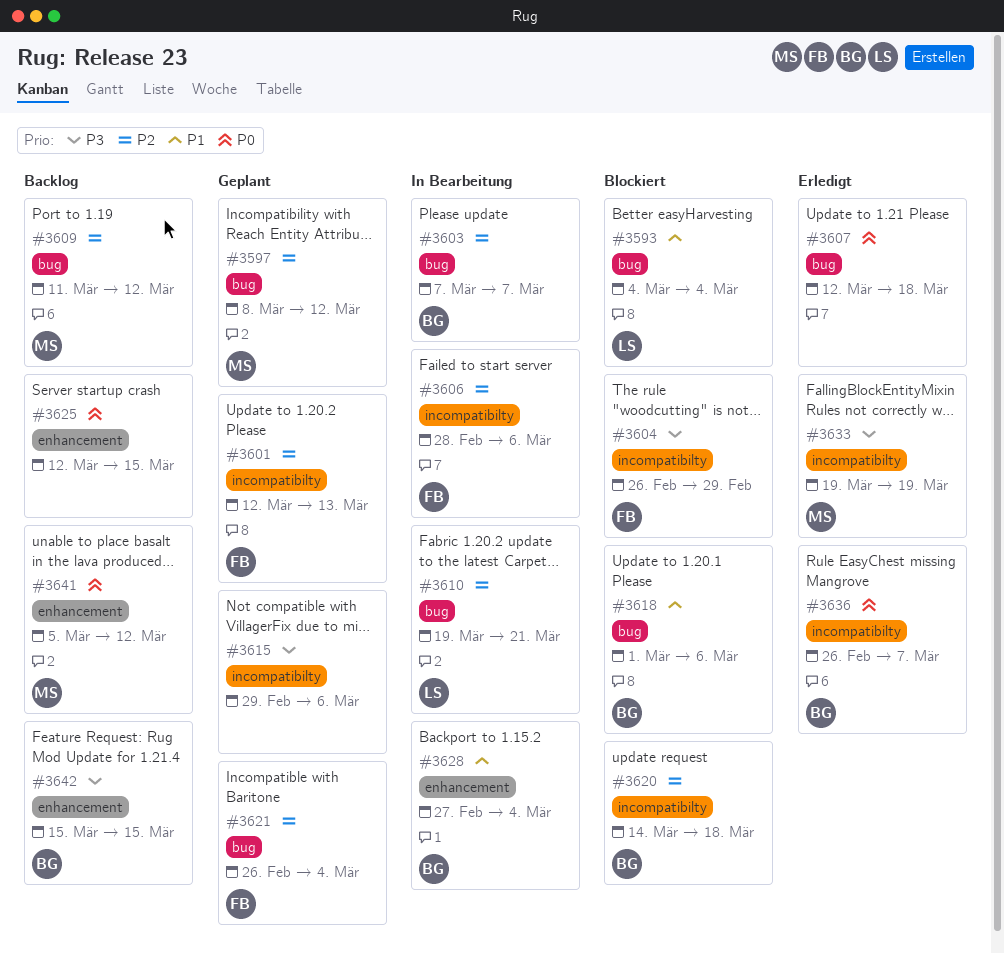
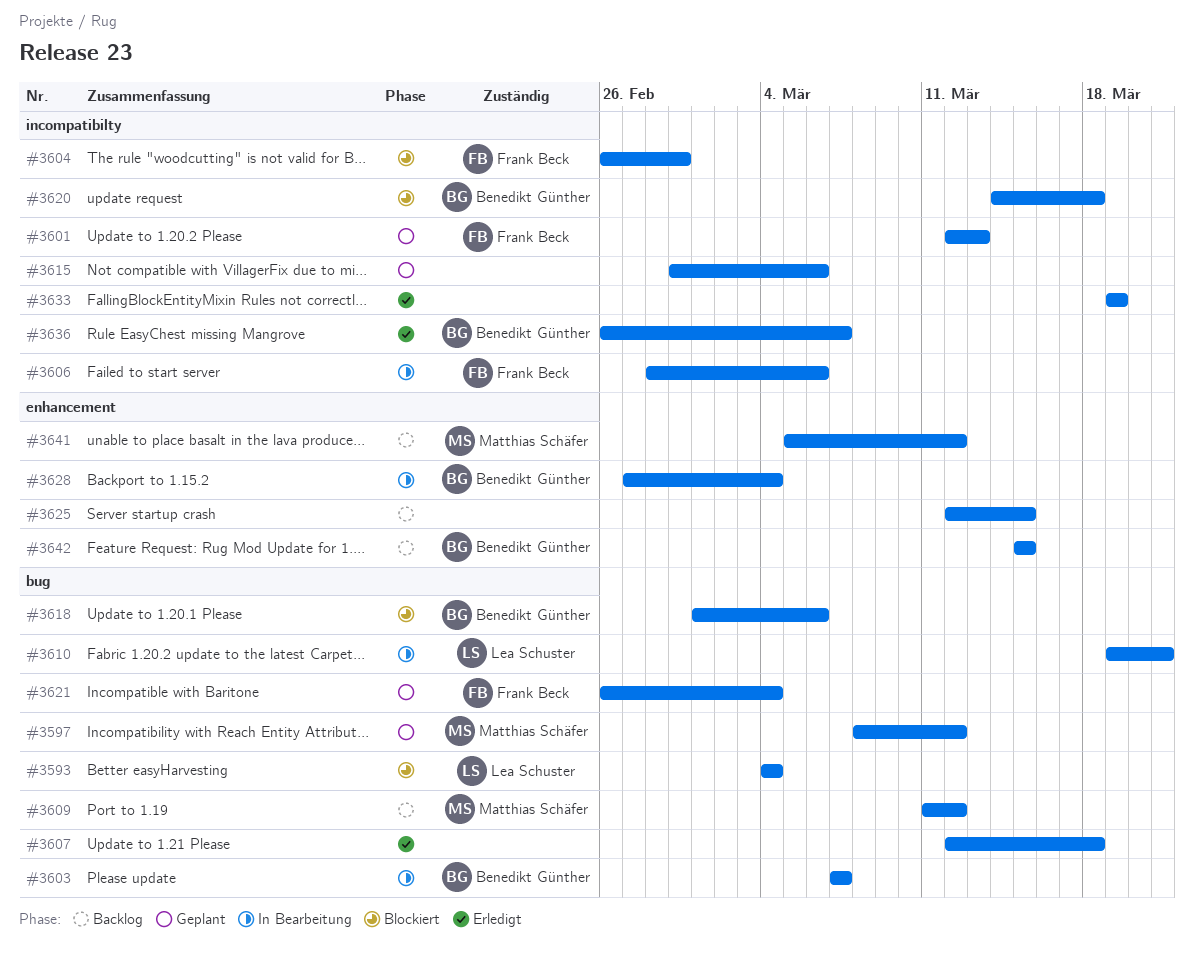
#3633, owner: Matthias Schäfer -> none

